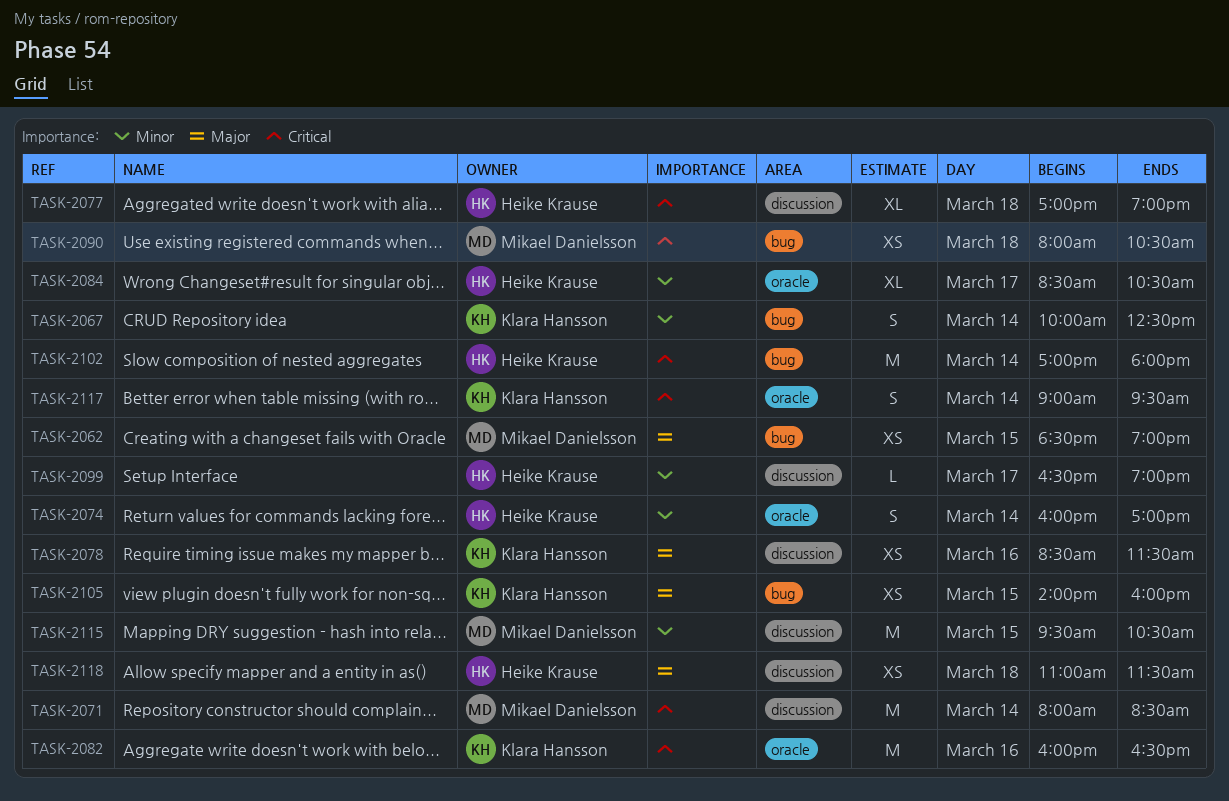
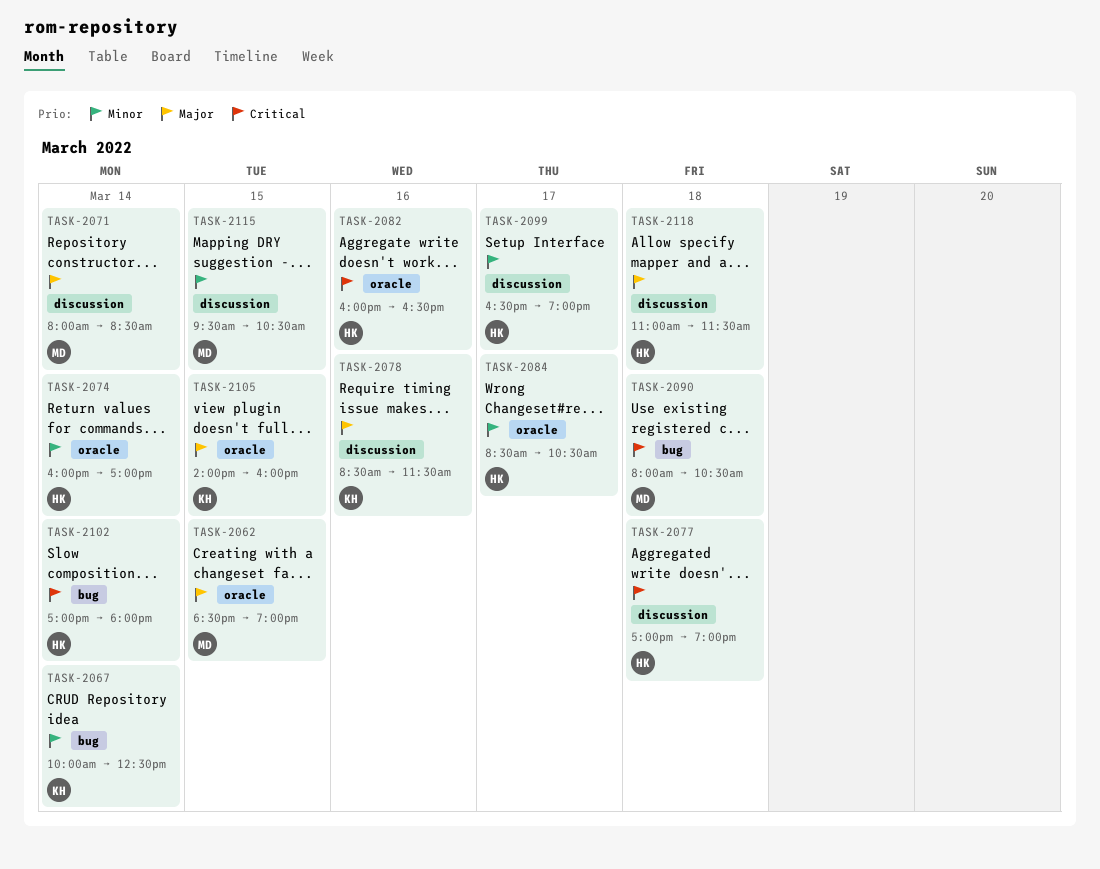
TASK-2062, label: bug -> oracle
TASK-2071, priority: Critical -> Major
TASK-2082, owner: Klara Hansson -> Heike Krause
TASK-2105, label: bug -> oracle
TASK-2117: present -> none

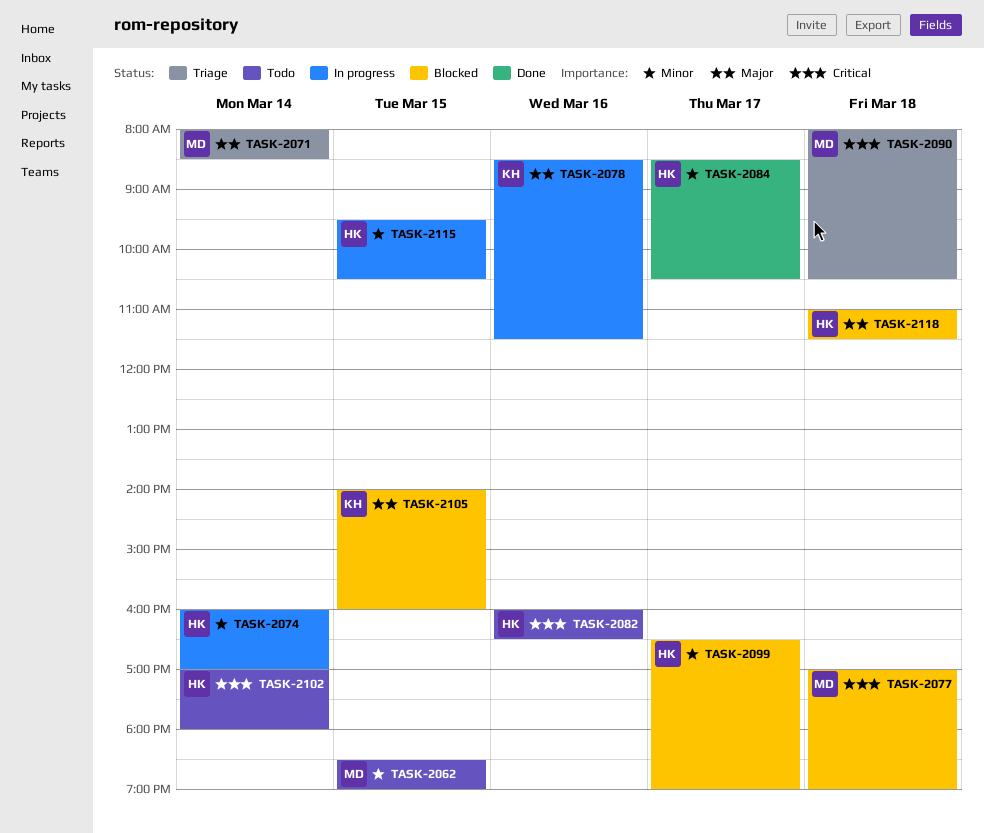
TASK-2062, priority: Major -> Minor
TASK-2067: present -> none
TASK-2077, owner: HK -> MD
TASK-2115, owner: MD -> HK

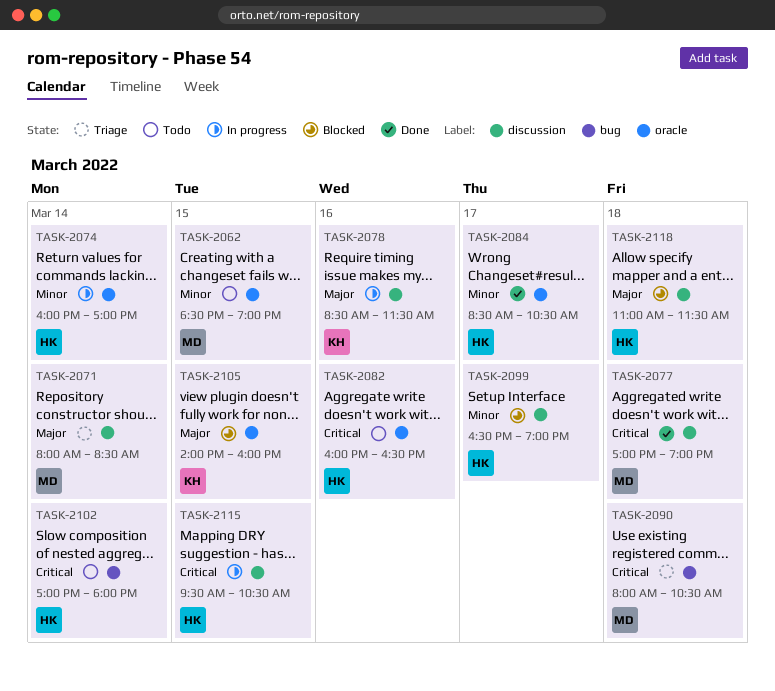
TASK-2077, status: Blocked -> Done
TASK-2115, priority: Minor -> Critical

